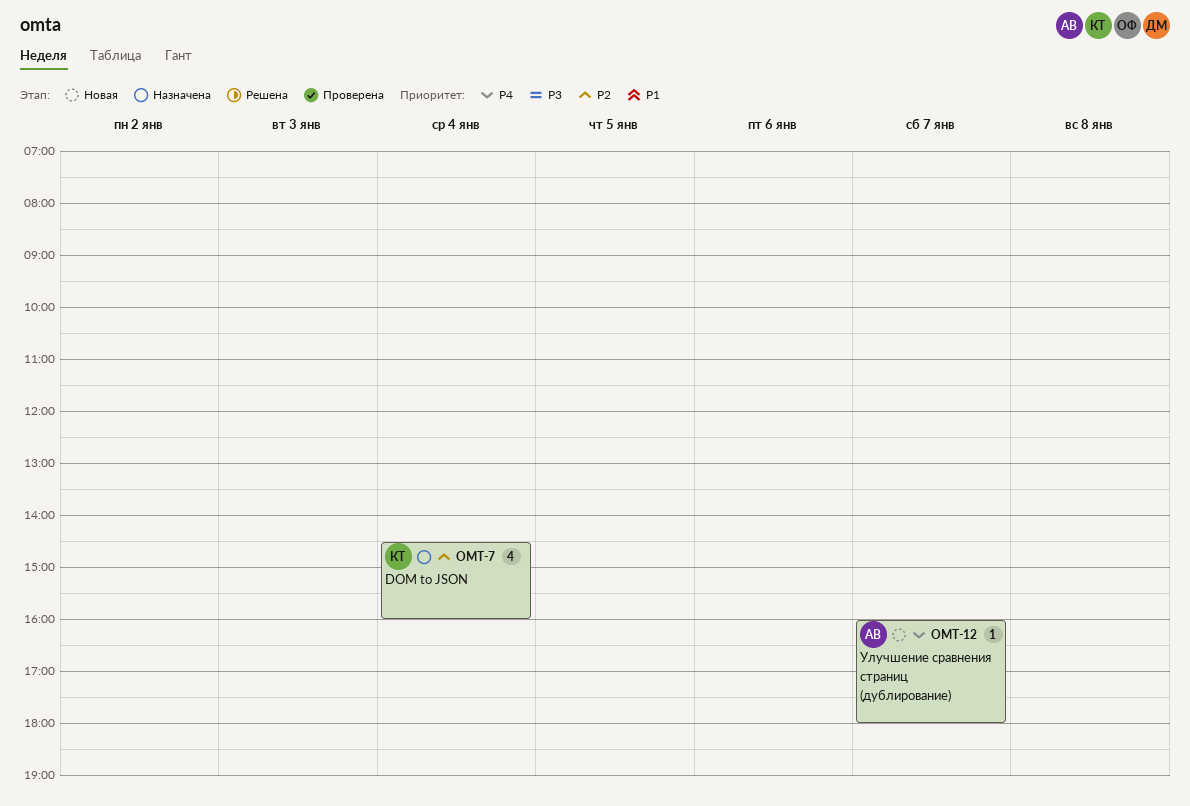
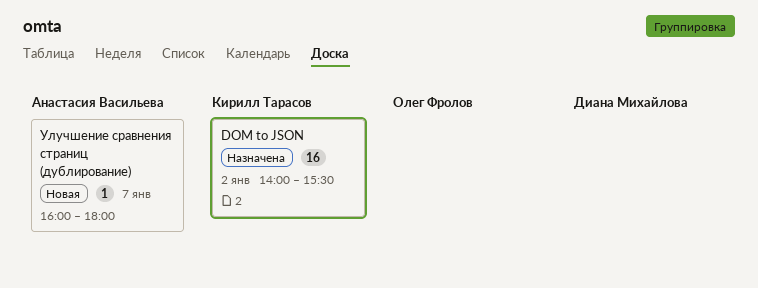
DOM to JSON, estimate: 4 -> 16
DOM to JSON, day: Jan 4 -> Jan 2
DOM to JSON, begins: 14:30 -> 14:00
DOM to JSON, ends: 16:00 -> 15:30

